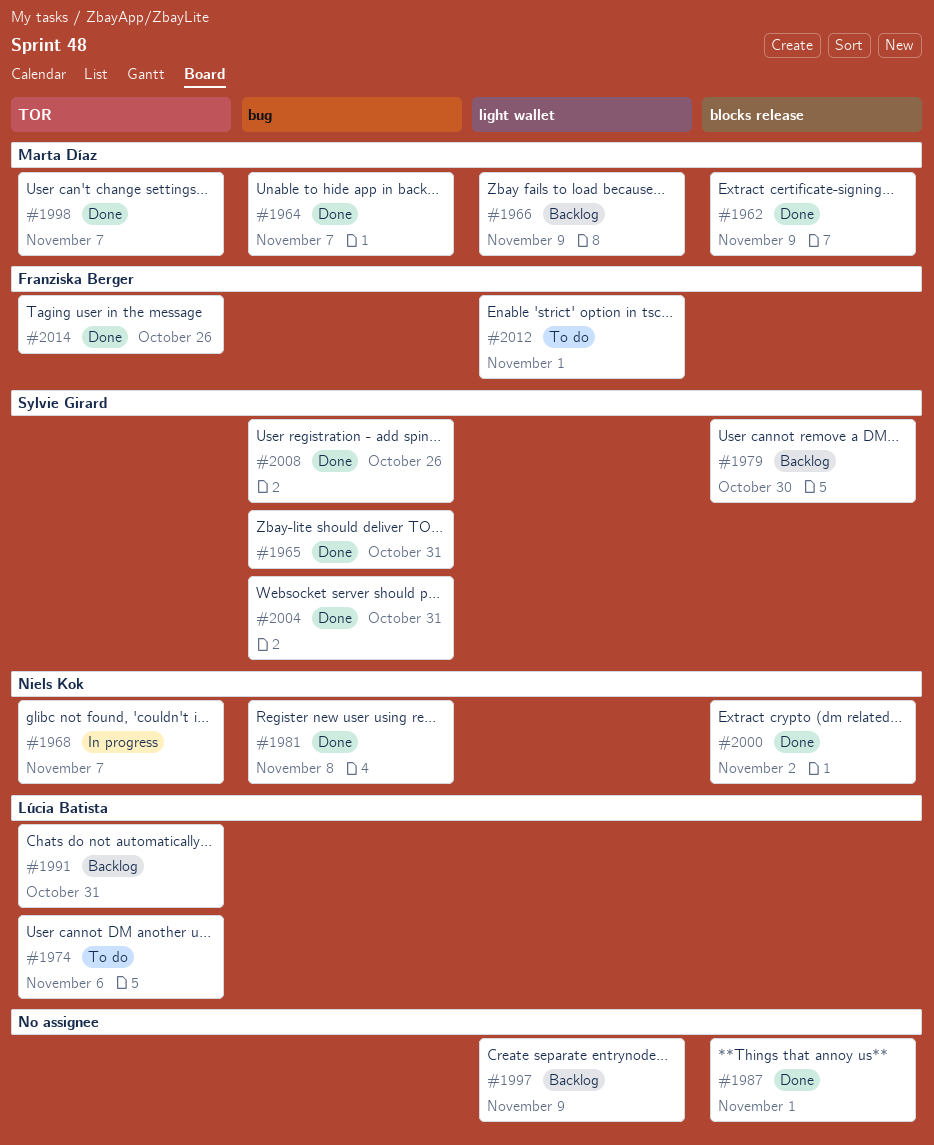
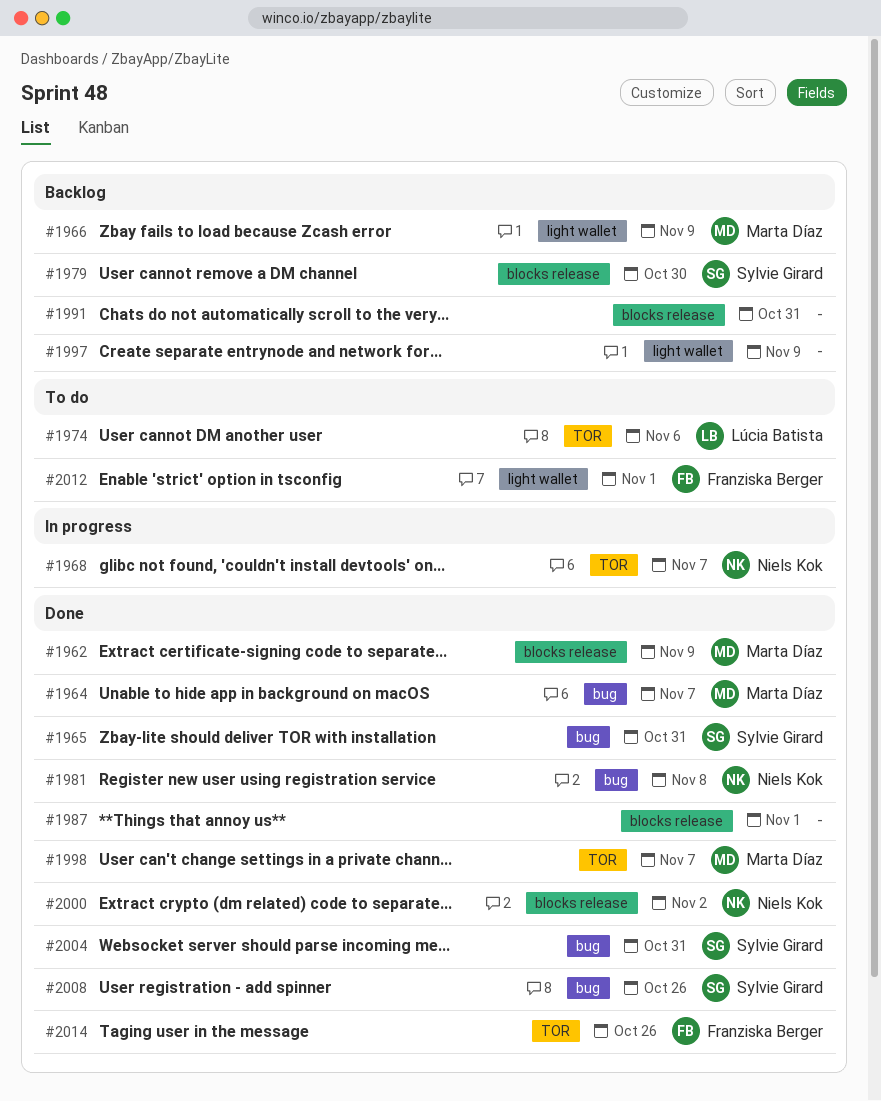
#1991, owner: Lúcia Batista -> none
#1991, label: TOR -> blocks release

